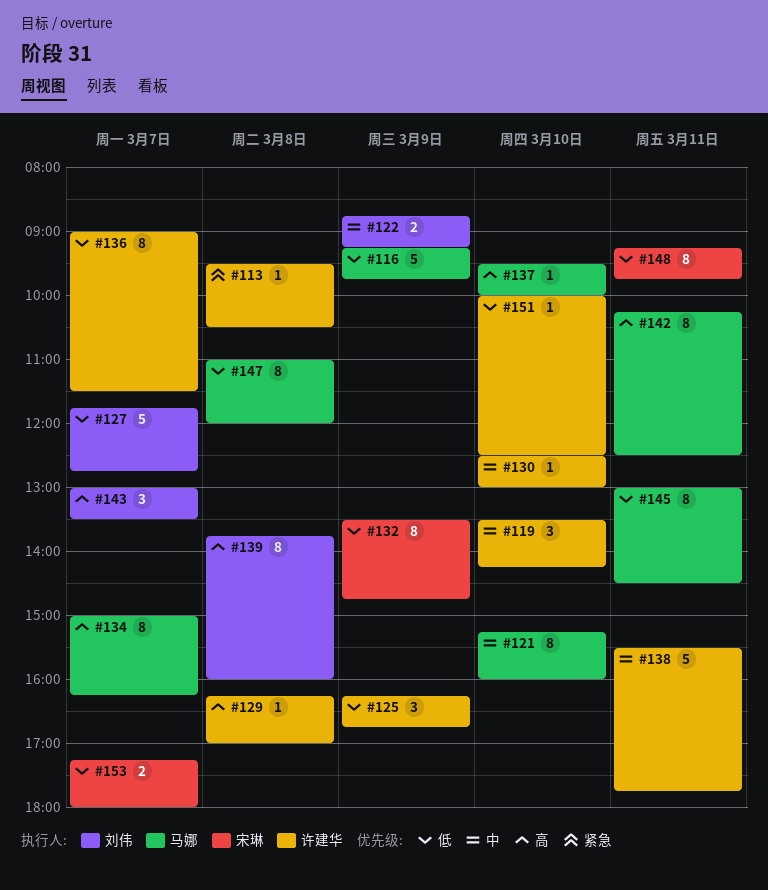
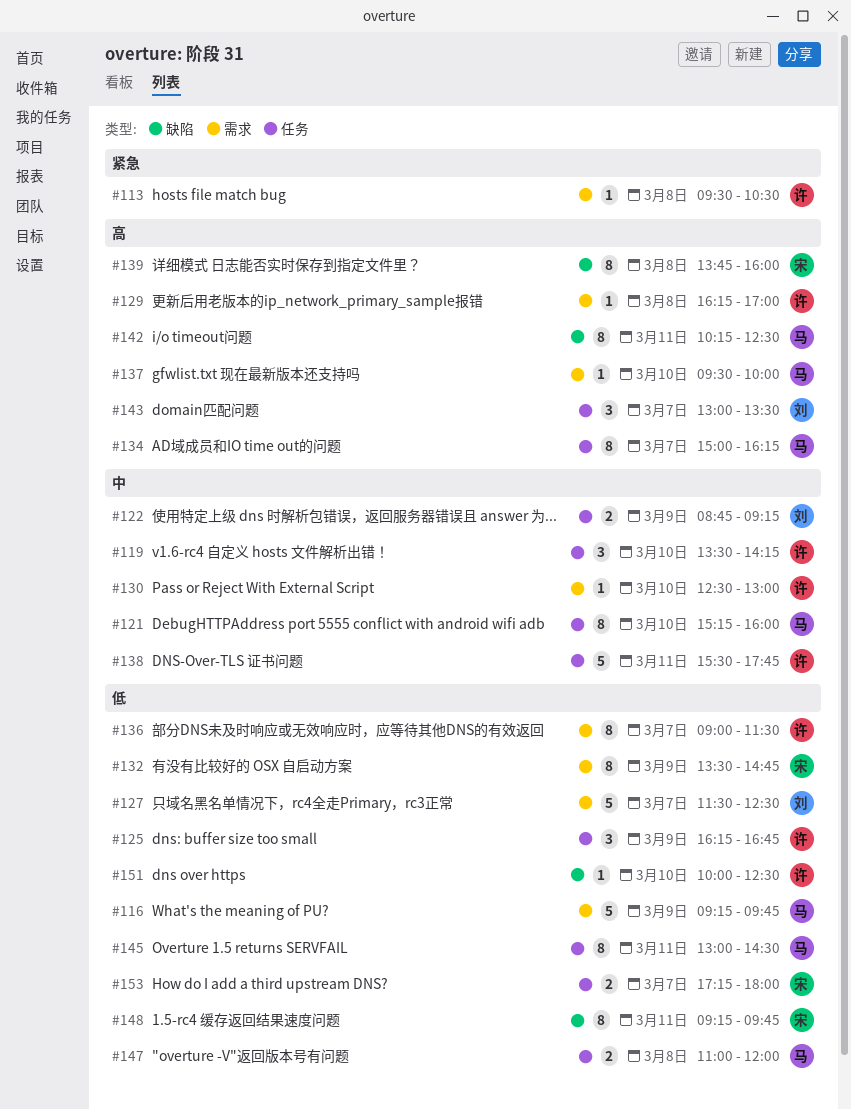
#127, begins: 11:45 -> 11:30
#127, ends: 12:45 -> 12:30
#139, owner: 刘伟 -> 宋琳
#147, estimate: 8 -> 2

